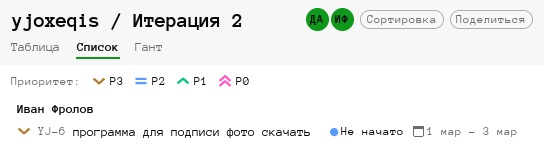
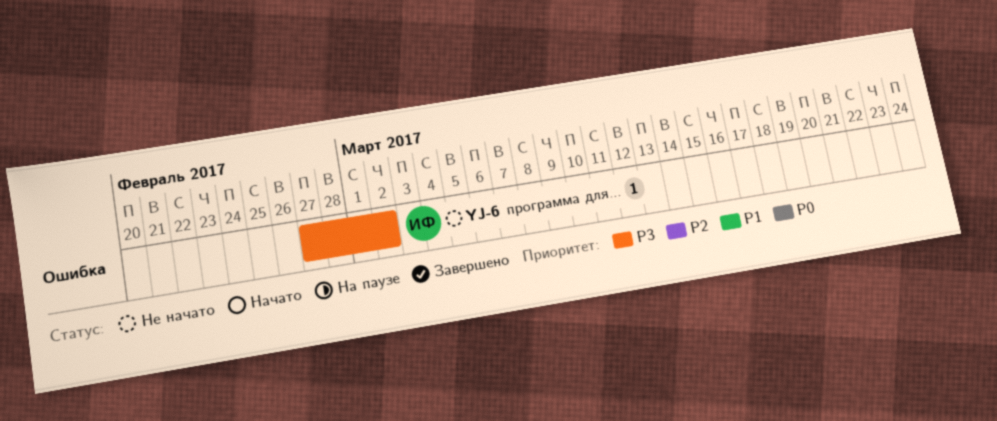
YJ-6, start: Mar 1 -> Feb 27
YJ-6, due: Mar 3 -> Mar 2

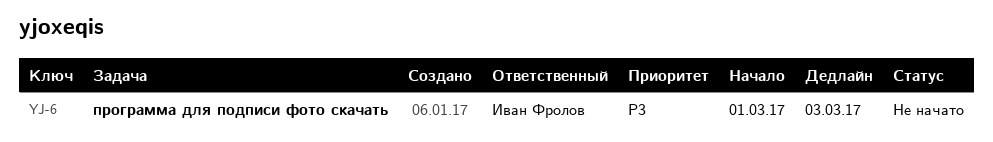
YJ-6, start: Feb 27 -> Mar 1
YJ-6, due: Mar 2 -> Mar 3

